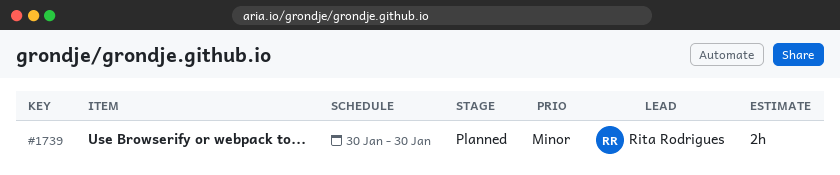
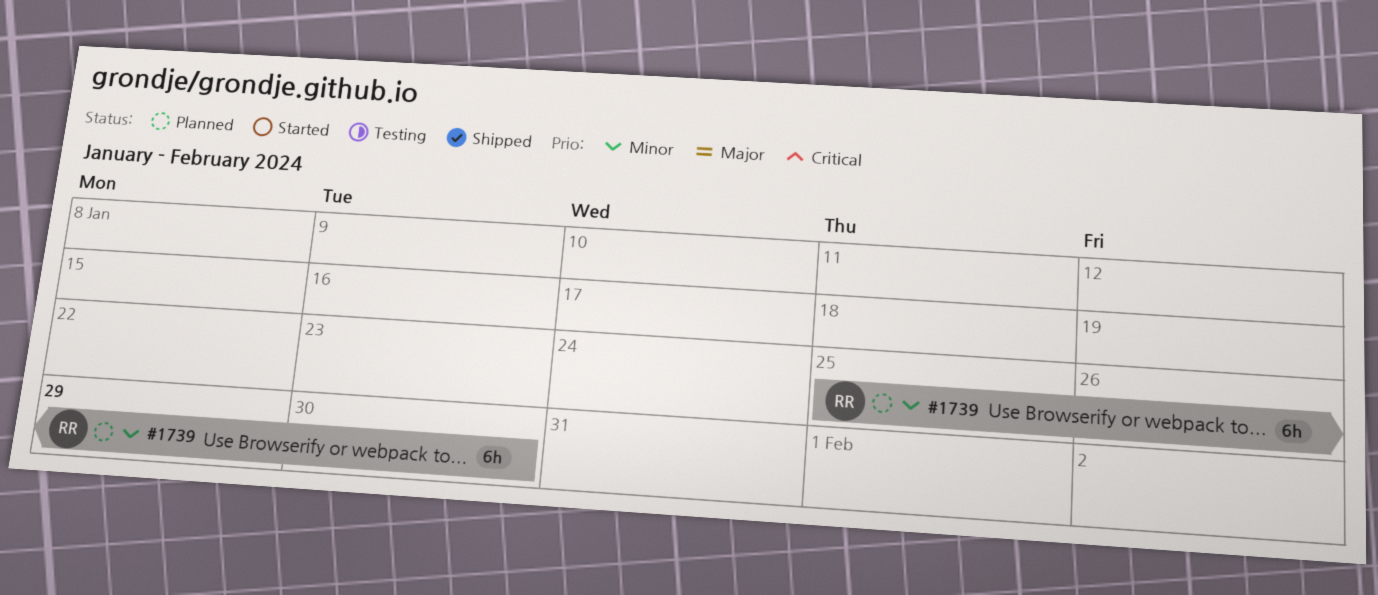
#1739, estimate: 2h -> 6h
#1739, start: Jan 30 -> Jan 25

